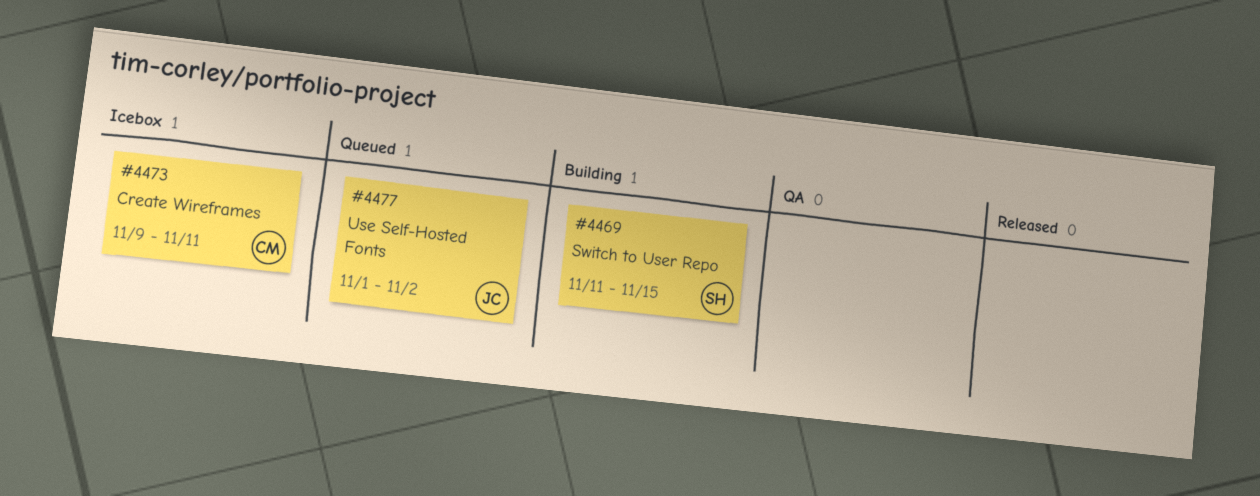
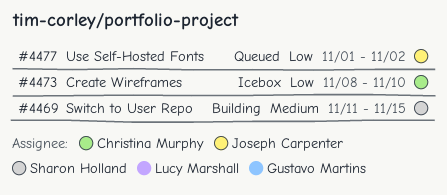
#4473, start: Nov 9 -> Nov 8
#4473, due: Nov 11 -> Nov 10

